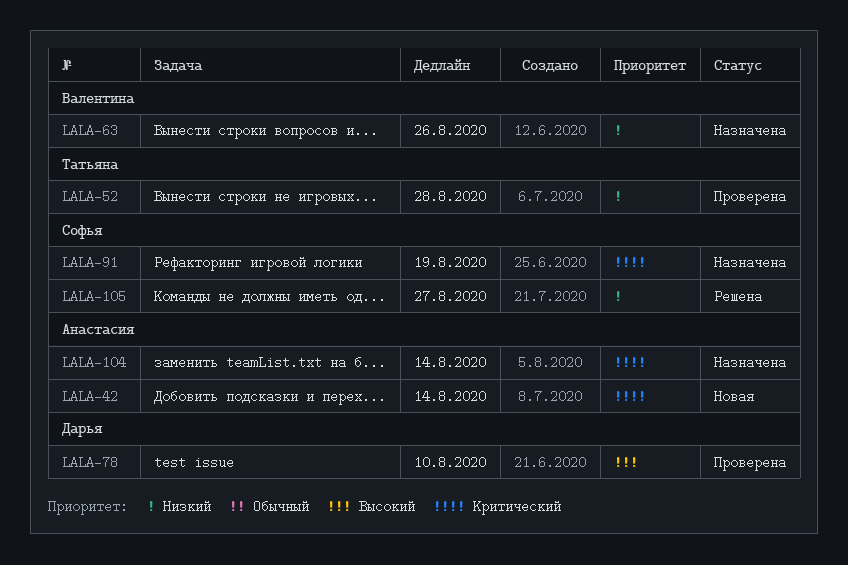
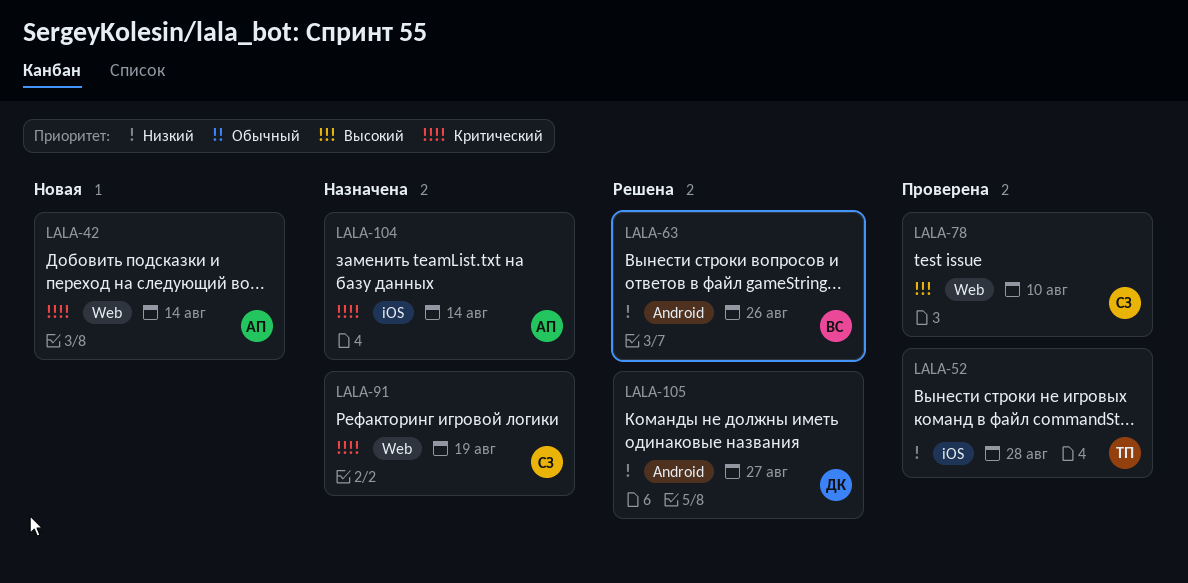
LALA-63, status: Назначена -> Решена
LALA-78, owner: Дарья -> Софья
LALA-105, owner: Софья -> Дарья

